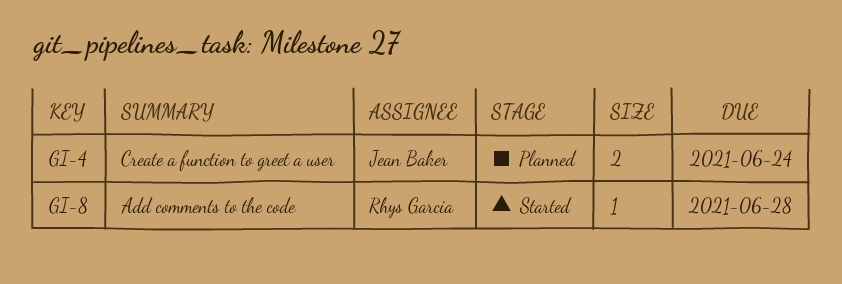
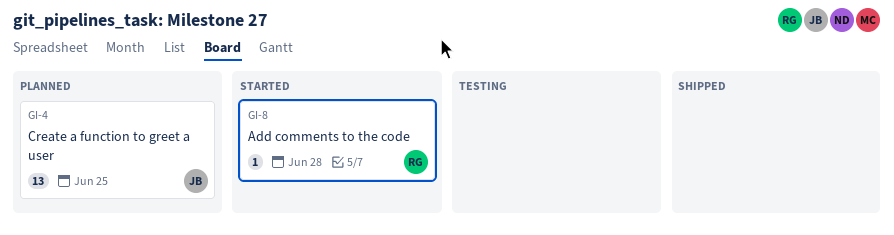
GI-4, estimate: 2 -> 13
GI-4, due: Jun 24 -> Jun 25

